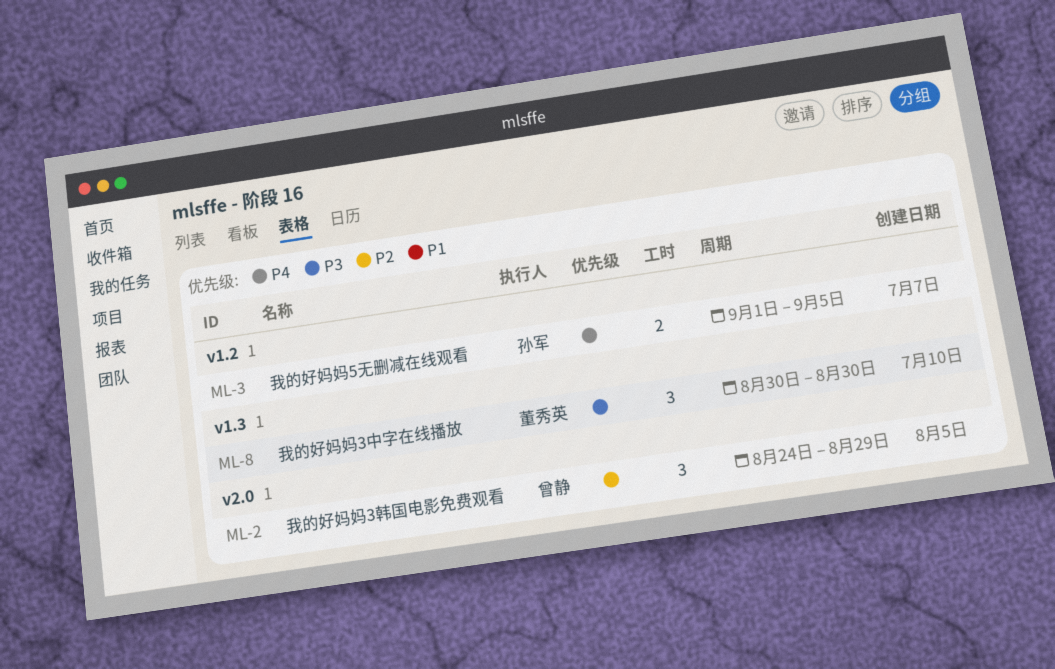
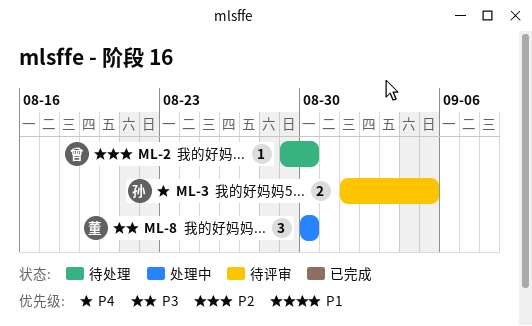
ML-2, estimate: 3 -> 1
ML-2, start: Aug 24 -> Aug 29
ML-2, due: Aug 29 -> Aug 30

